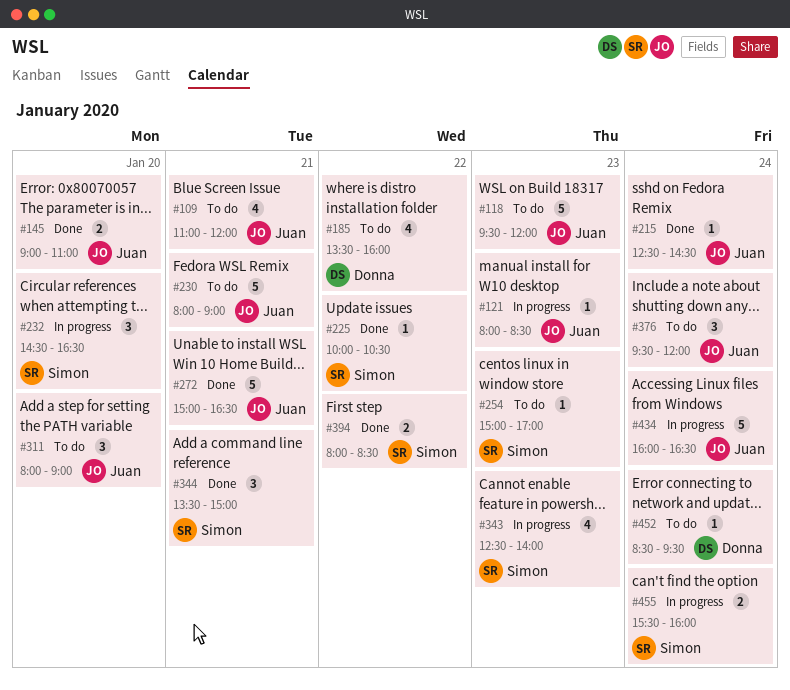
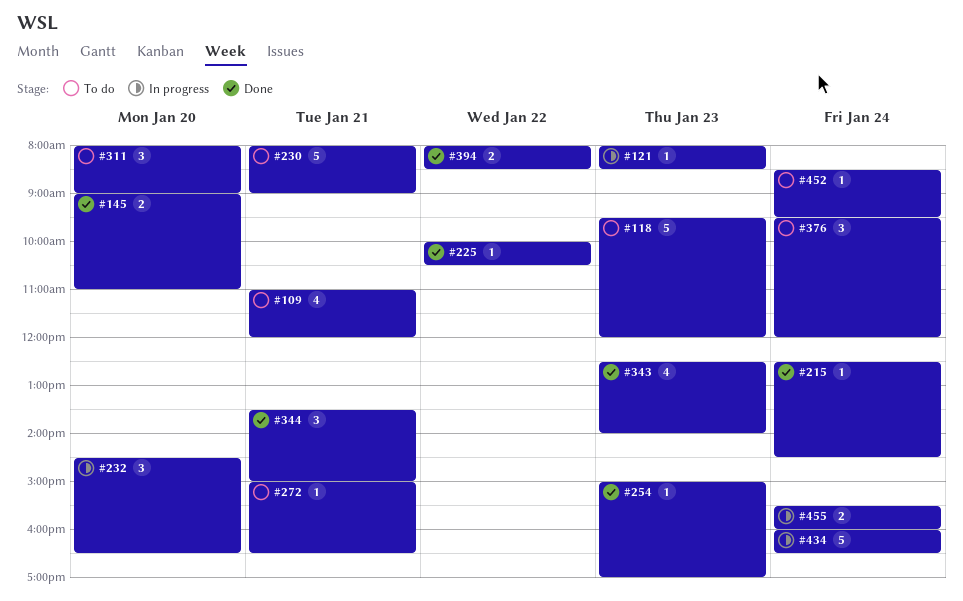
#185: present -> none
#254, status: To do -> Done
#272, status: Done -> To do
#272, estimate: 5 -> 1
#343, status: In progress -> Done

